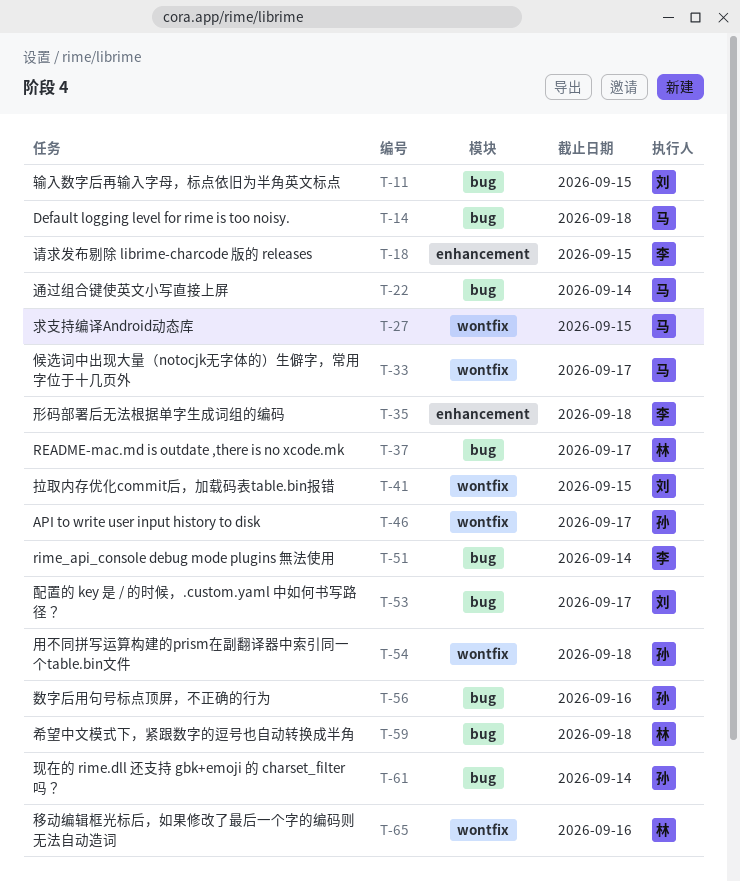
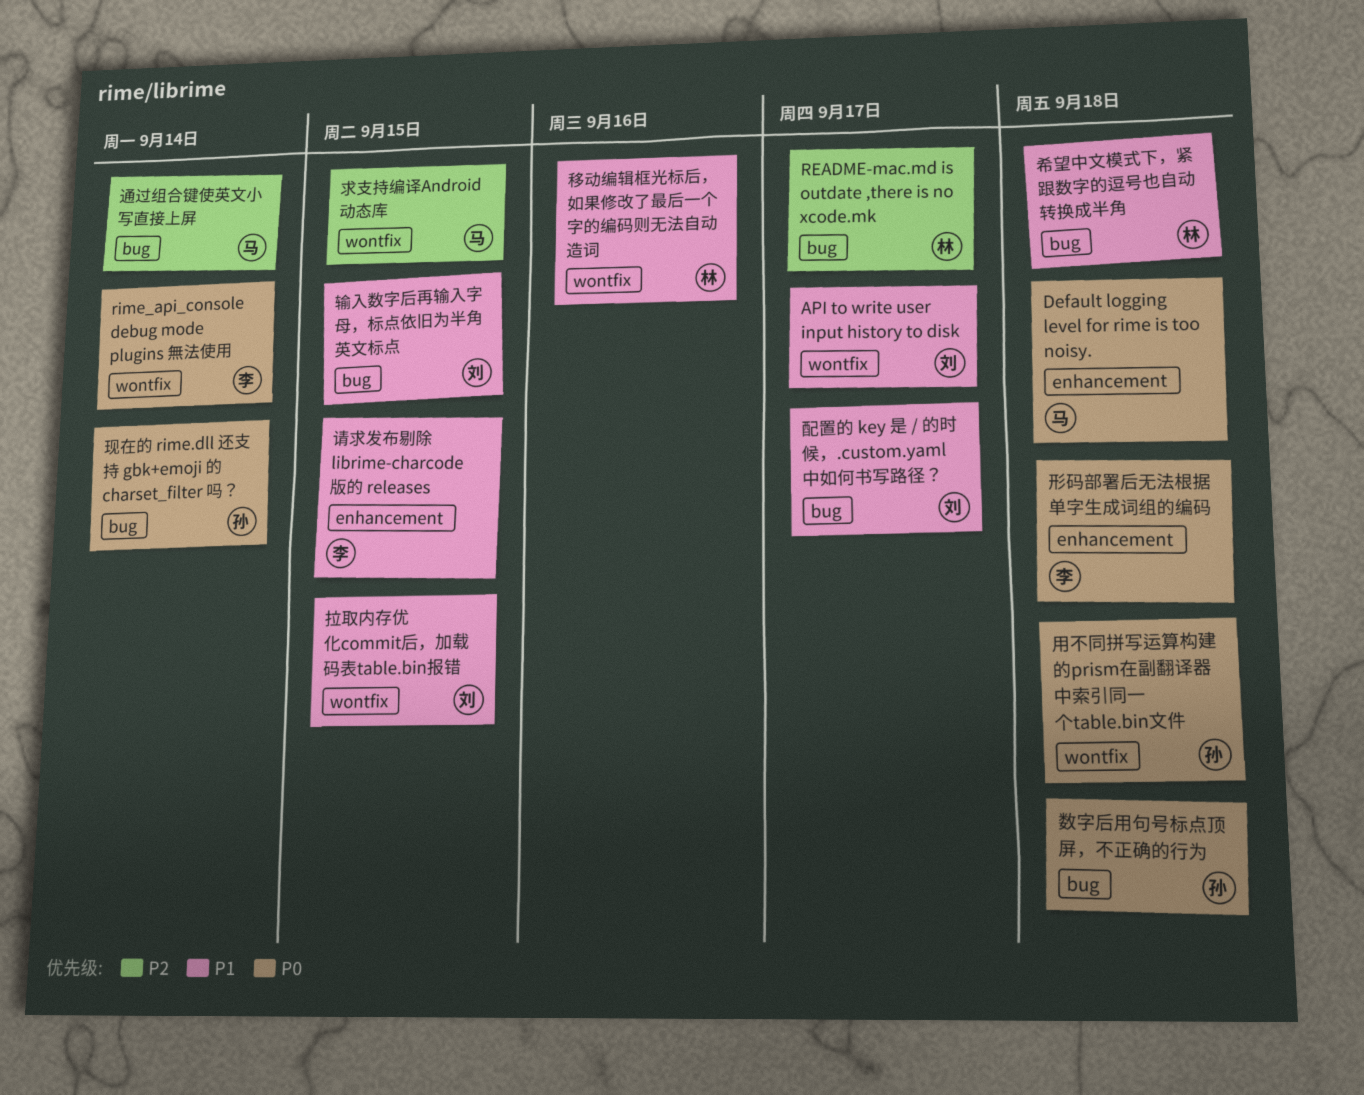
API to write user input history to disk, owner: 孙 -> 刘
Default logging level for rime is too noisy., label: bug -> enhancement
rime_api_console debug mode plugins 無法使用, label: bug -> wontfix
候选词中出现大量（notocjk无字体的）生僻字，常用字位于十几页外: present -> none
数字后用句号标点顶屏，不正确的行为, due: Sep 16 -> Sep 18

